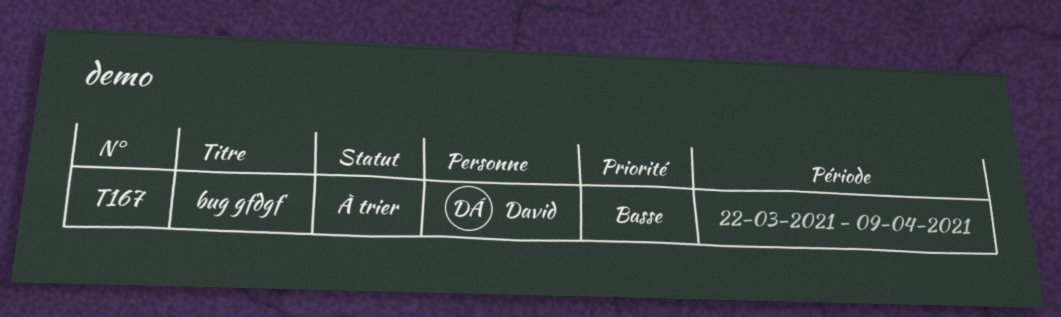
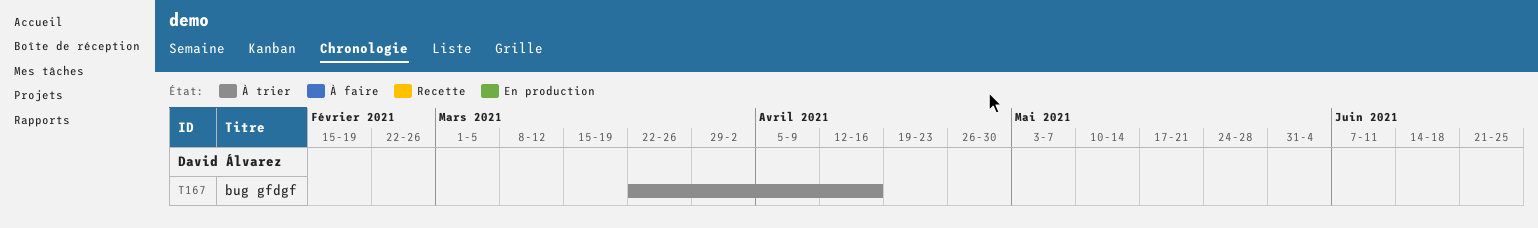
T167, due: Apr 9 -> Apr 16

